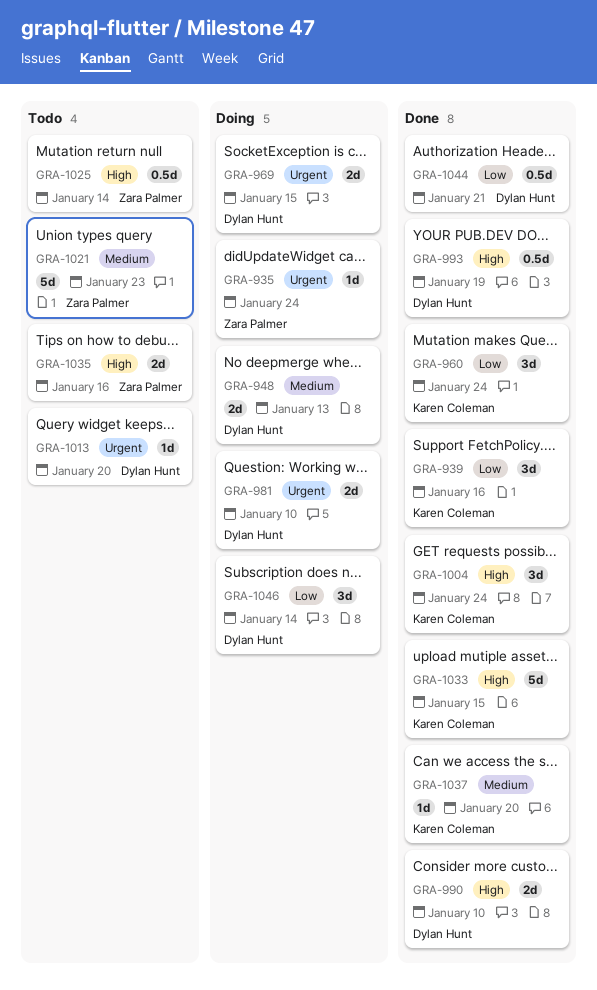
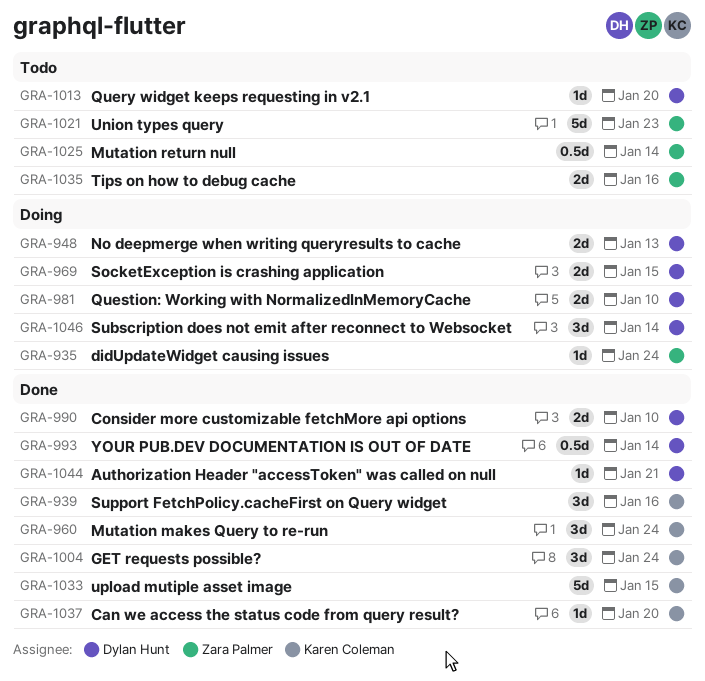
GRA-993, due: Jan 19 -> Jan 14
GRA-1044, estimate: 0.5d -> 1d

